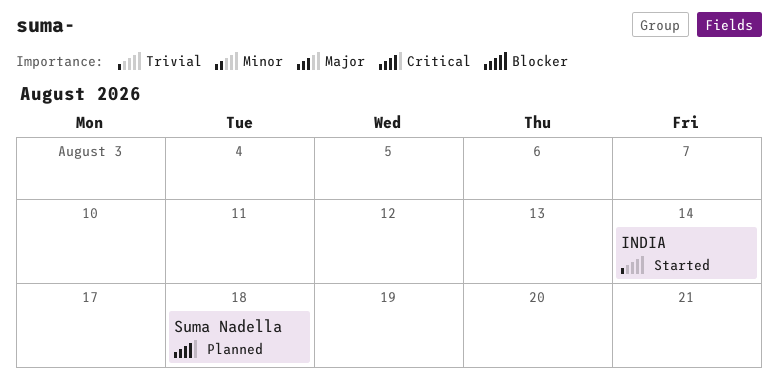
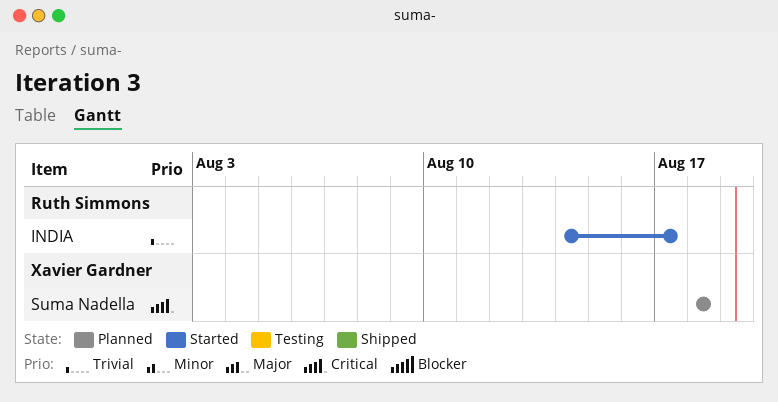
INDIA, due: Aug 14 -> Aug 17

